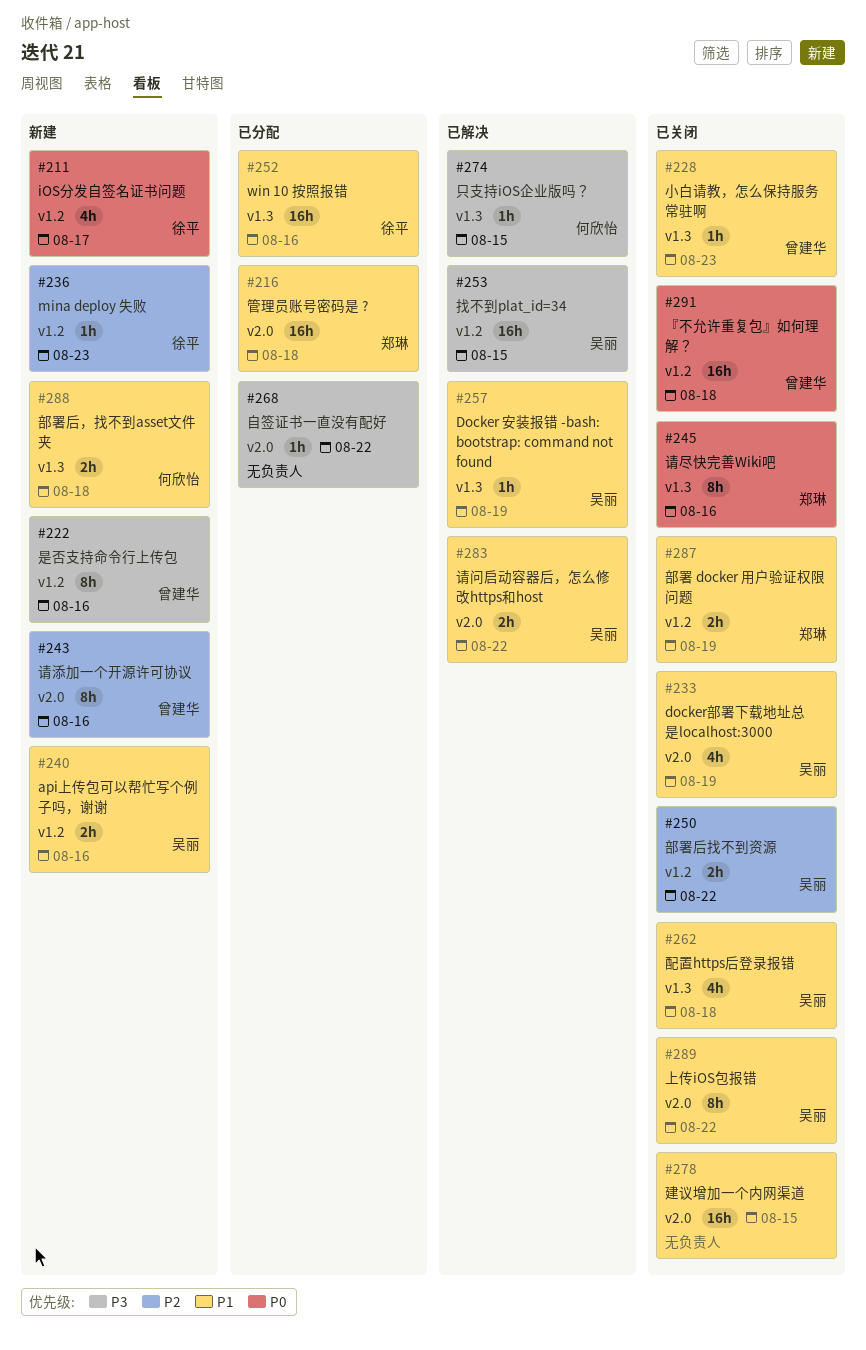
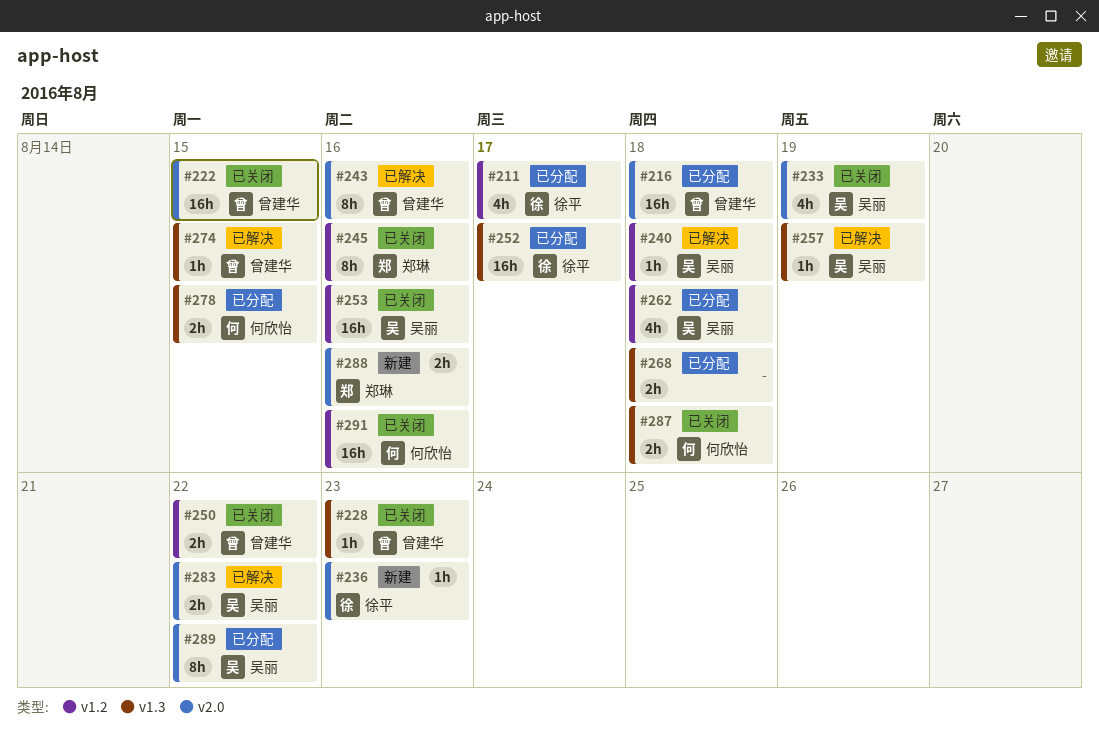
#211, status: 新建 -> 已分配
#216, owner: 郑琳 -> 曾建华
#222, status: 新建 -> 已关闭
#222, label: v1.2 -> v2.0
#222, estimate: 8h -> 16h
#222, due: Aug 16 -> Aug 15
#236, label: v1.2 -> v2.0
#240, status: 新建 -> 已解决
#240, estimate: 2h -> 1h
#240, due: Aug 16 -> Aug 18
#243, status: 新建 -> 已解决
#245, label: v1.3 -> v1.2
#250, owner: 吴丽 -> 曾建华
#252, due: Aug 16 -> Aug 17
#253, status: 已解决 -> 已关闭
#253, due: Aug 15 -> Aug 16
#262, status: 已关闭 -> 已分配
#262, label: v1.3 -> v1.2
#268, label: v2.0 -> v1.3
#268, estimate: 1h -> 2h
#268, due: Aug 22 -> Aug 18
#274, owner: 何欣怡 -> 曾建华
#278, status: 已关闭 -> 已分配
#278, owner: none -> 何欣怡
#278, label: v2.0 -> v1.3
#278, estimate: 16h -> 2h
#287, owner: 郑琳 -> 何欣怡
#287, label: v1.2 -> v1.3
#287, due: Aug 19 -> Aug 18
#288, owner: 何欣怡 -> 郑琳
#288, label: v1.3 -> v2.0
#288, due: Aug 18 -> Aug 16
#289, status: 已关闭 -> 已分配
#291, owner: 曾建华 -> 何欣怡
#291, due: Aug 18 -> Aug 16

